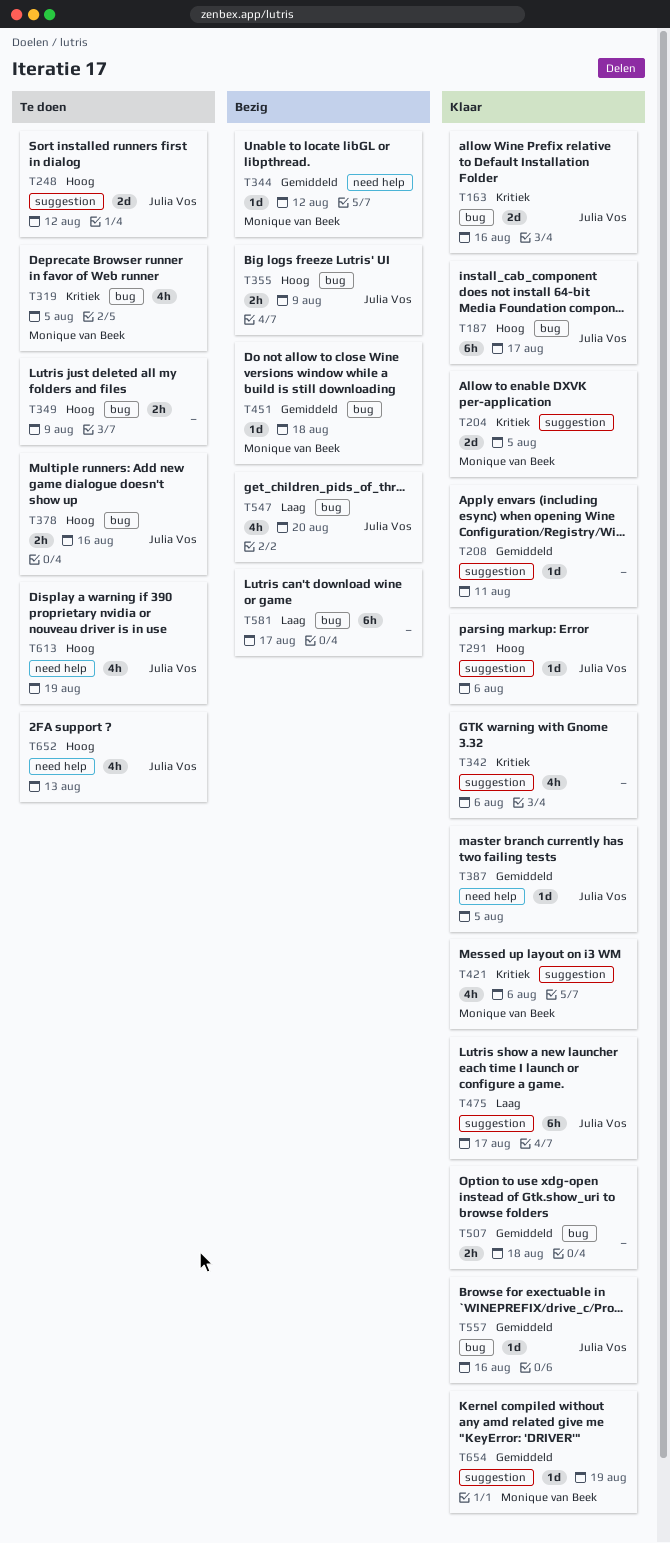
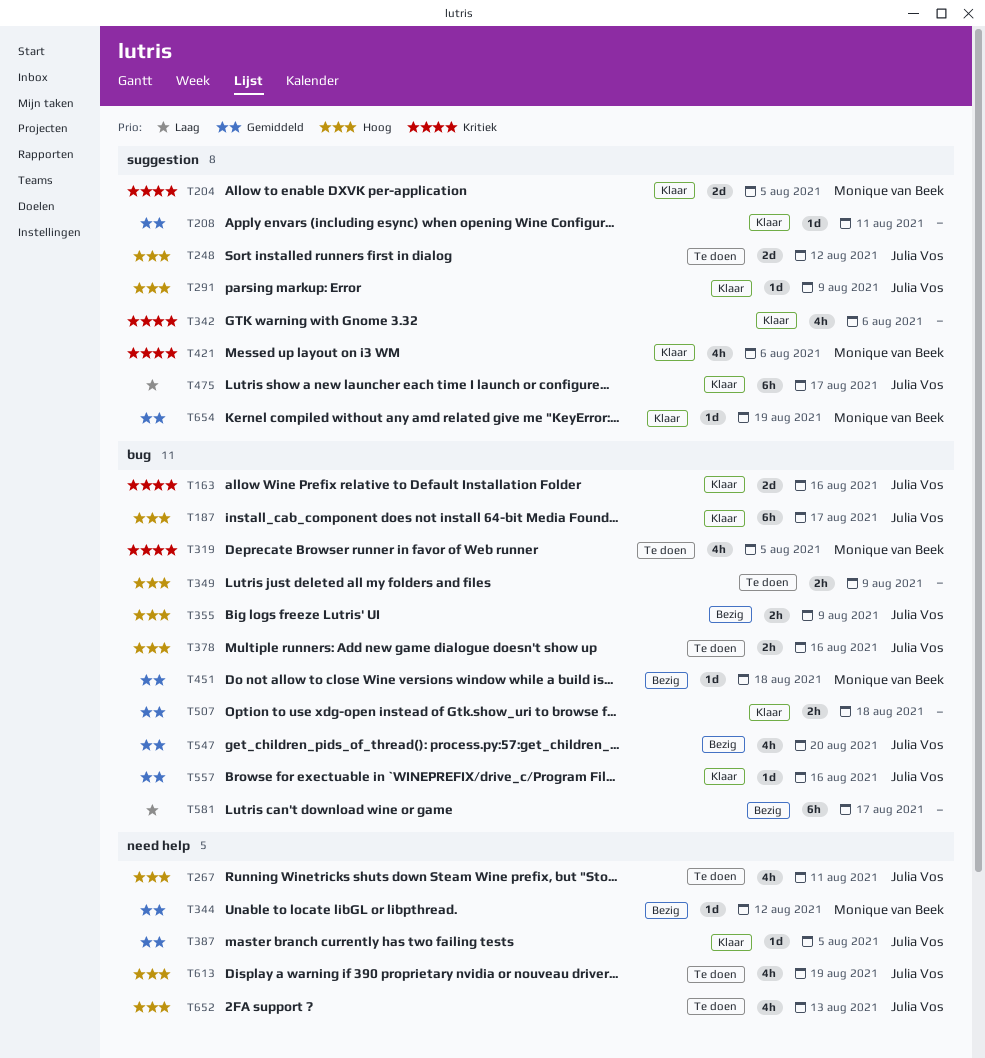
T267: none -> present
T291, due: Aug 6 -> Aug 9
T547, priority: Laag -> Gemiddeld

